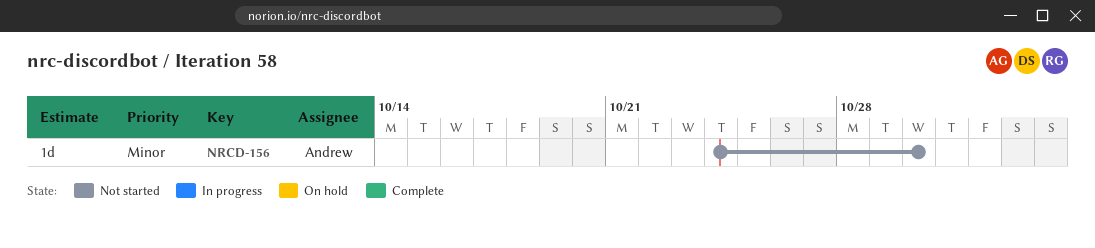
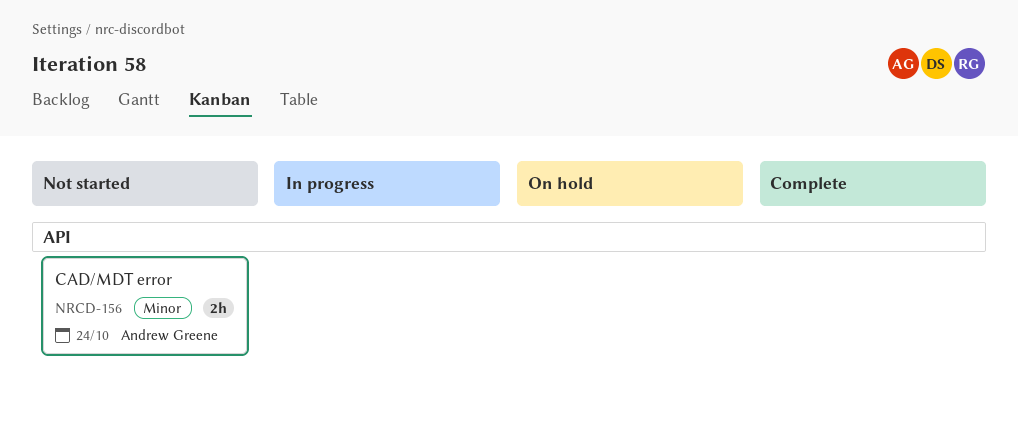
NRCD-156, estimate: 1d -> 2h
NRCD-156, due: Oct 30 -> Oct 24

